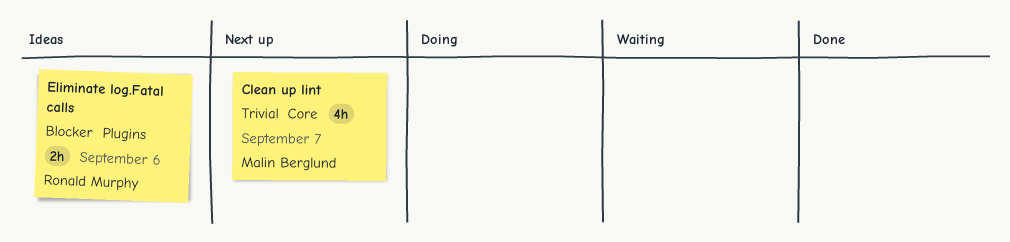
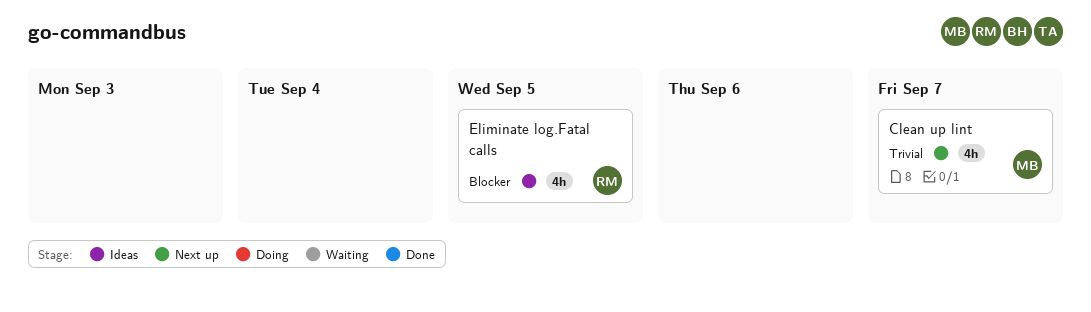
Eliminate log.Fatal calls, estimate: 2h -> 4h
Eliminate log.Fatal calls, due: Sep 6 -> Sep 5

